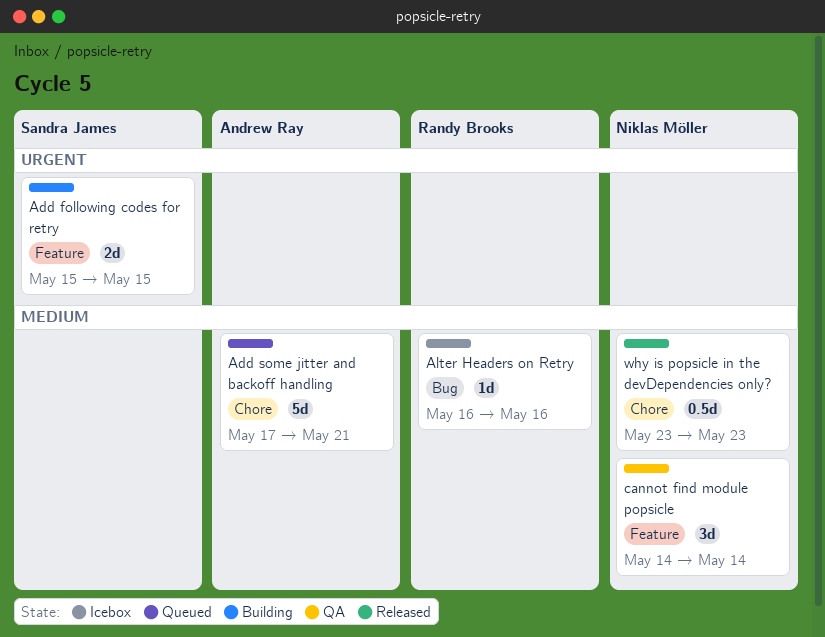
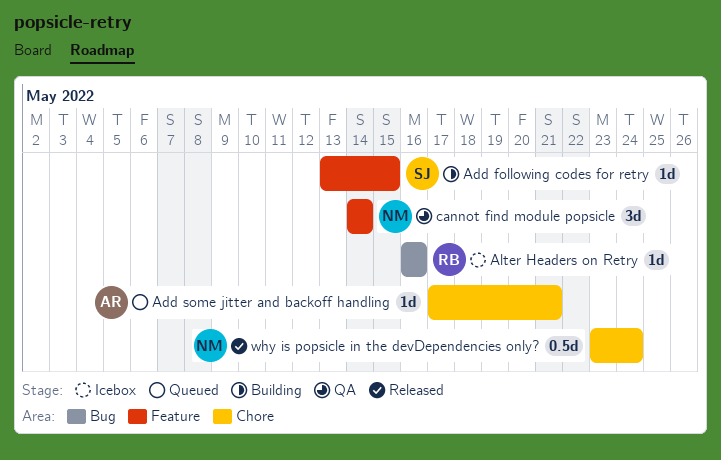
Add following codes for retry, estimate: 2d -> 1d
Add following codes for retry, start: May 15 -> May 13
Add some jitter and backoff handling, estimate: 5d -> 1d
why is popsicle in the devDependencies only?, due: May 23 -> May 24

